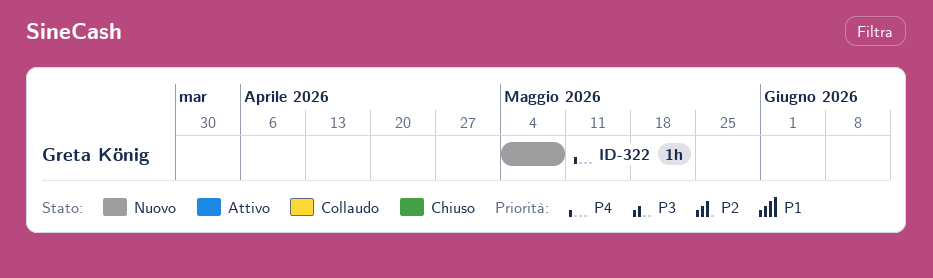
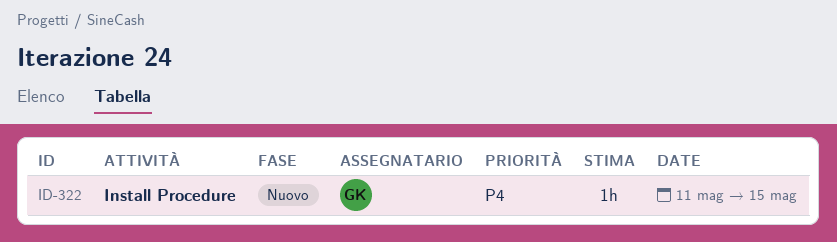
ID-322, start: May 4 -> May 11
ID-322, due: May 8 -> May 15

